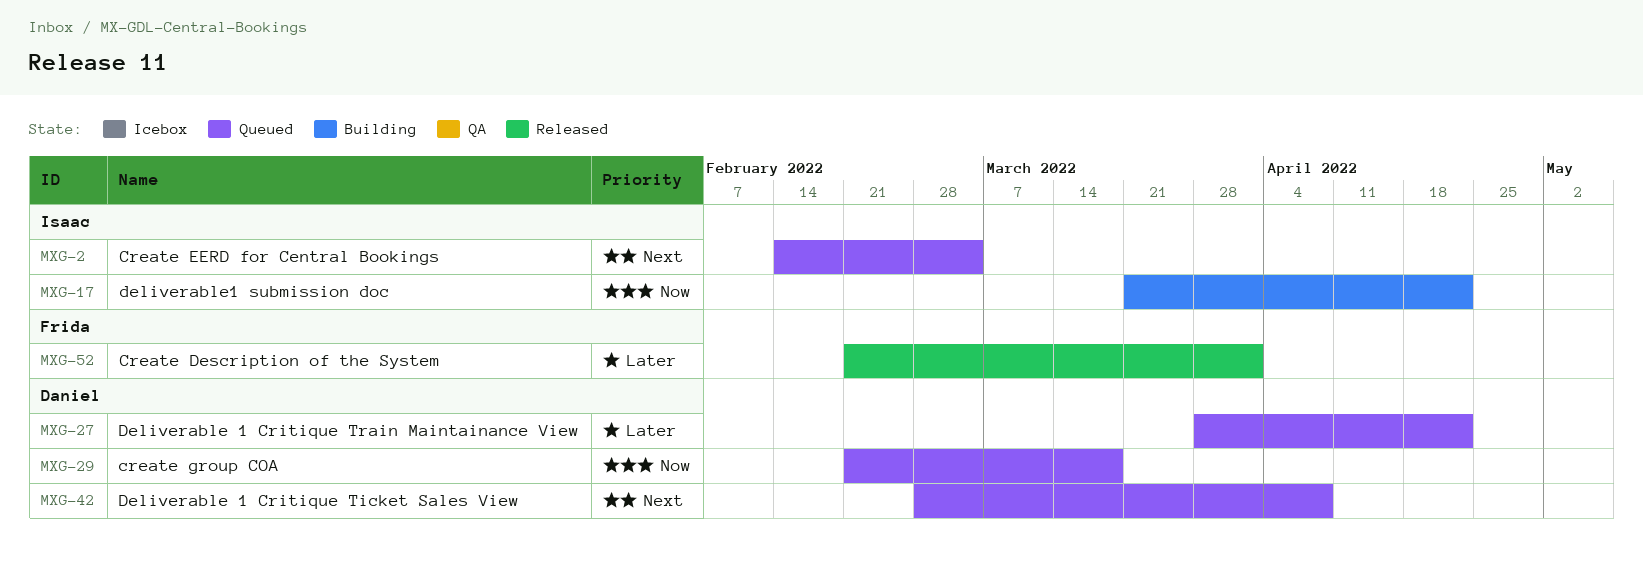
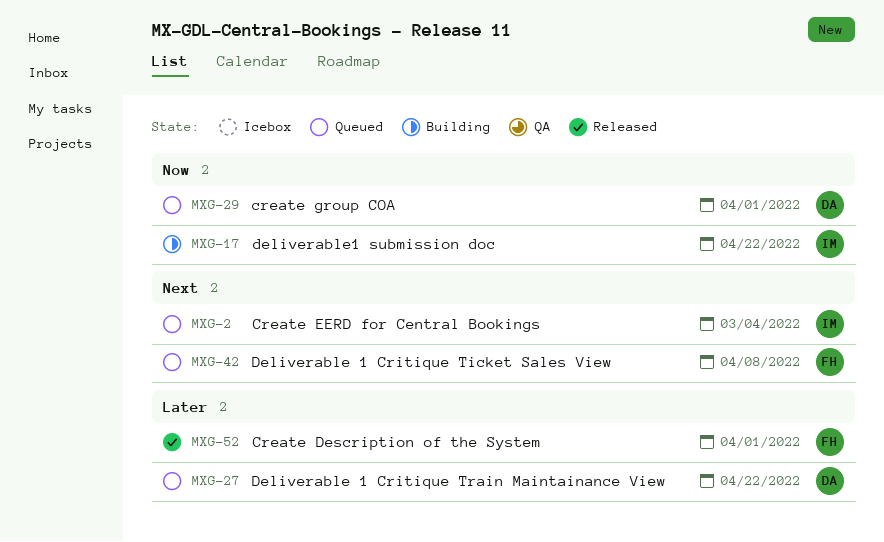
MXG-29, due: Mar 18 -> Apr 1
MXG-42, owner: Daniel -> Frida

